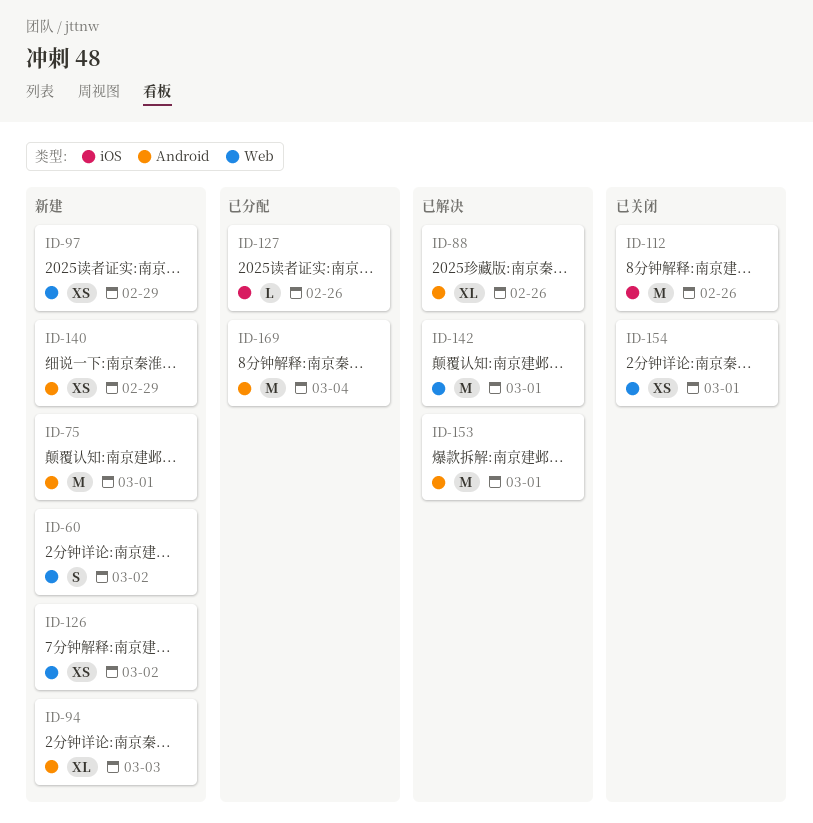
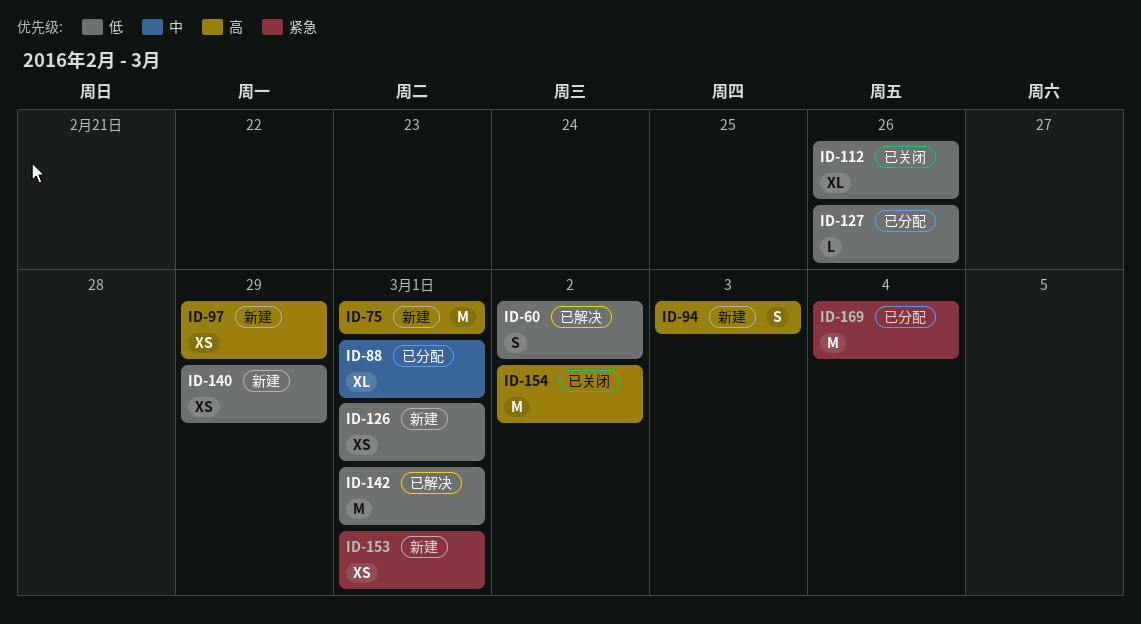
ID-60, status: 新建 -> 已解决
ID-88, status: 已解决 -> 已分配
ID-88, due: Feb 26 -> Mar 1
ID-94, estimate: XL -> S
ID-112, estimate: M -> XL
ID-126, due: Mar 2 -> Mar 1
ID-153, status: 已解决 -> 新建
ID-153, estimate: M -> XS
ID-154, estimate: XS -> M
ID-154, due: Mar 1 -> Mar 2

